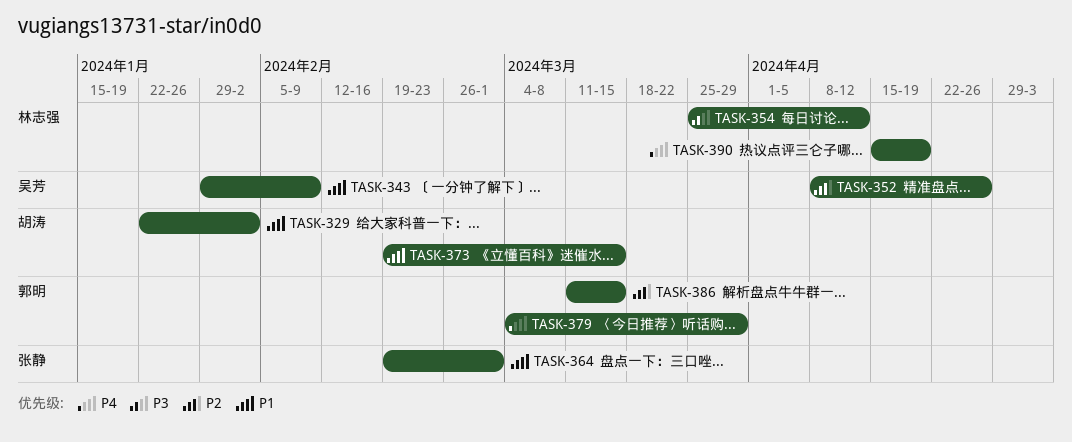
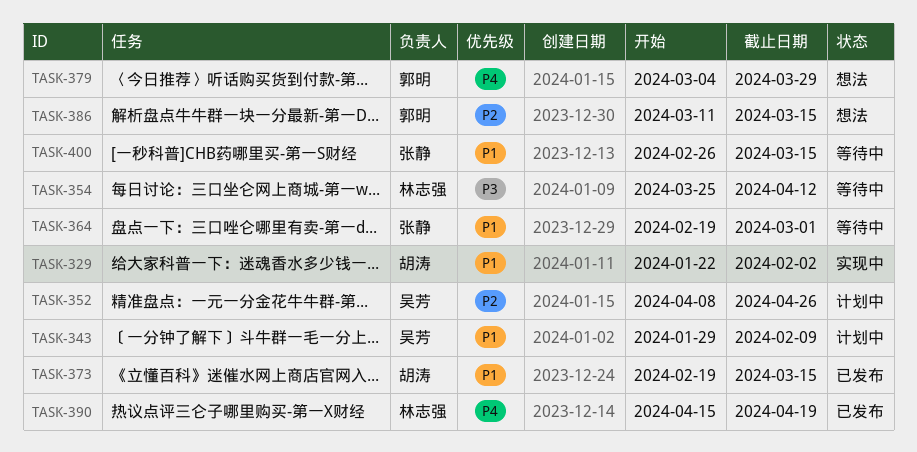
TASK-400: none -> present

